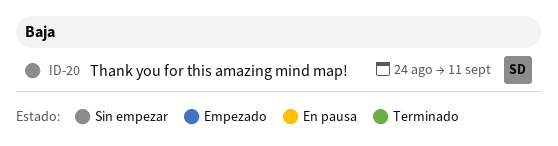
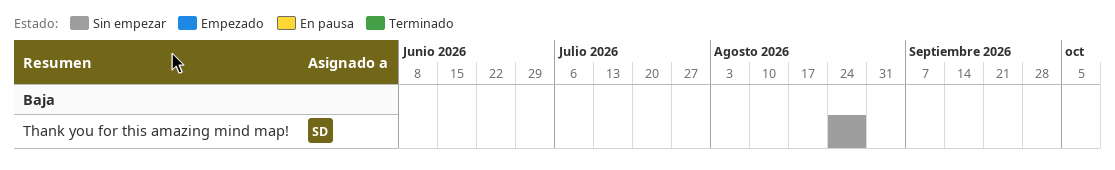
Thank you for this amazing mind map!, due: Sep 11 -> Aug 28

